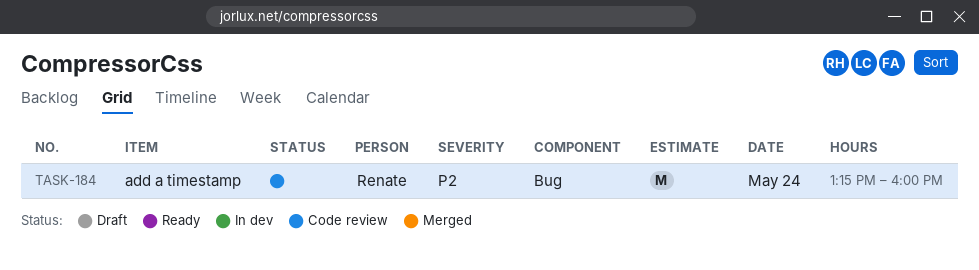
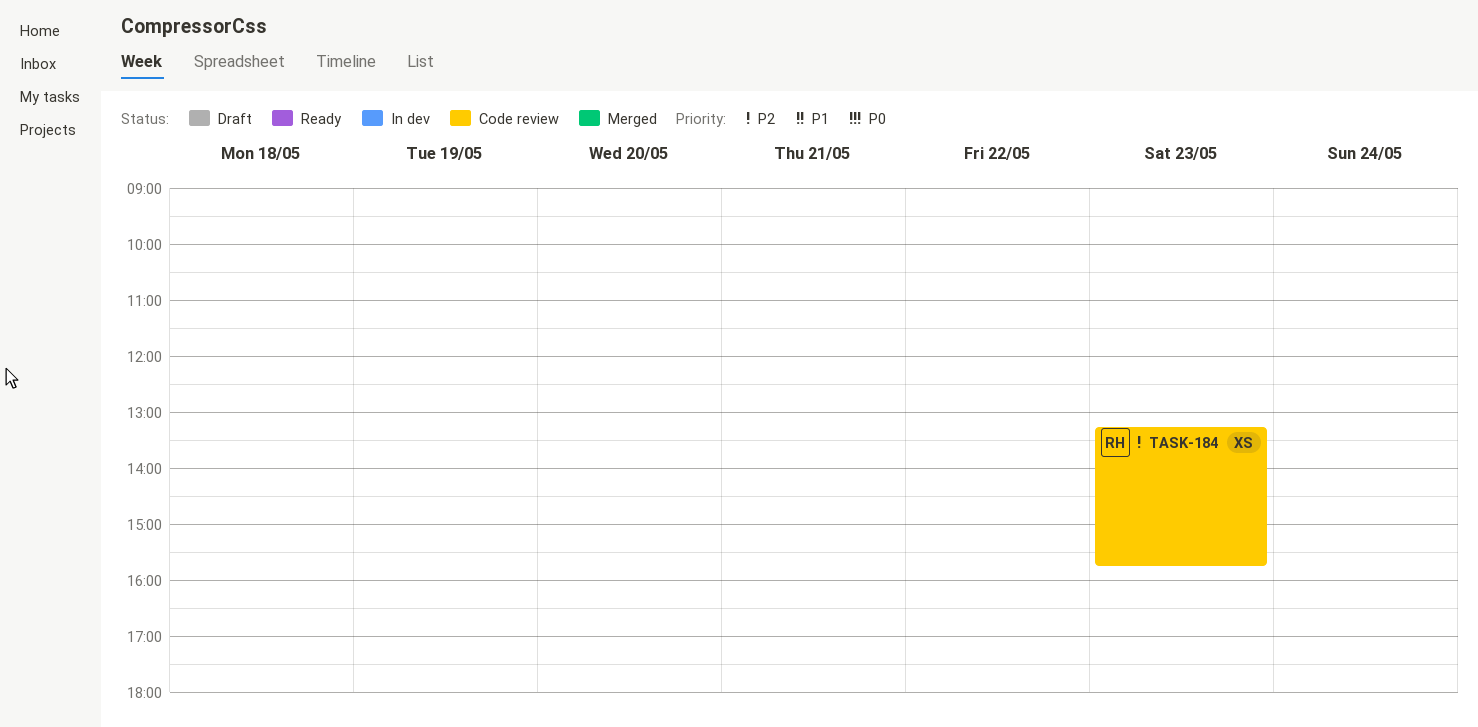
TASK-184, estimate: M -> XS
TASK-184, day: May 24 -> May 23
TASK-184, ends: 16:00 -> 15:45

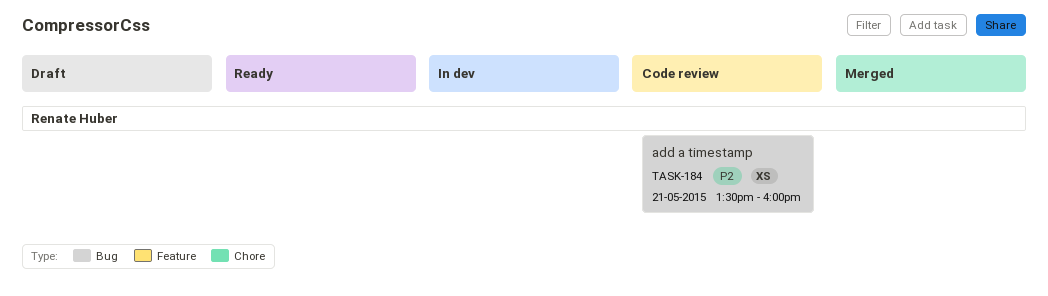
TASK-184, day: May 23 -> May 21
TASK-184, begins: 13:15 -> 13:30
TASK-184, ends: 15:45 -> 16:00

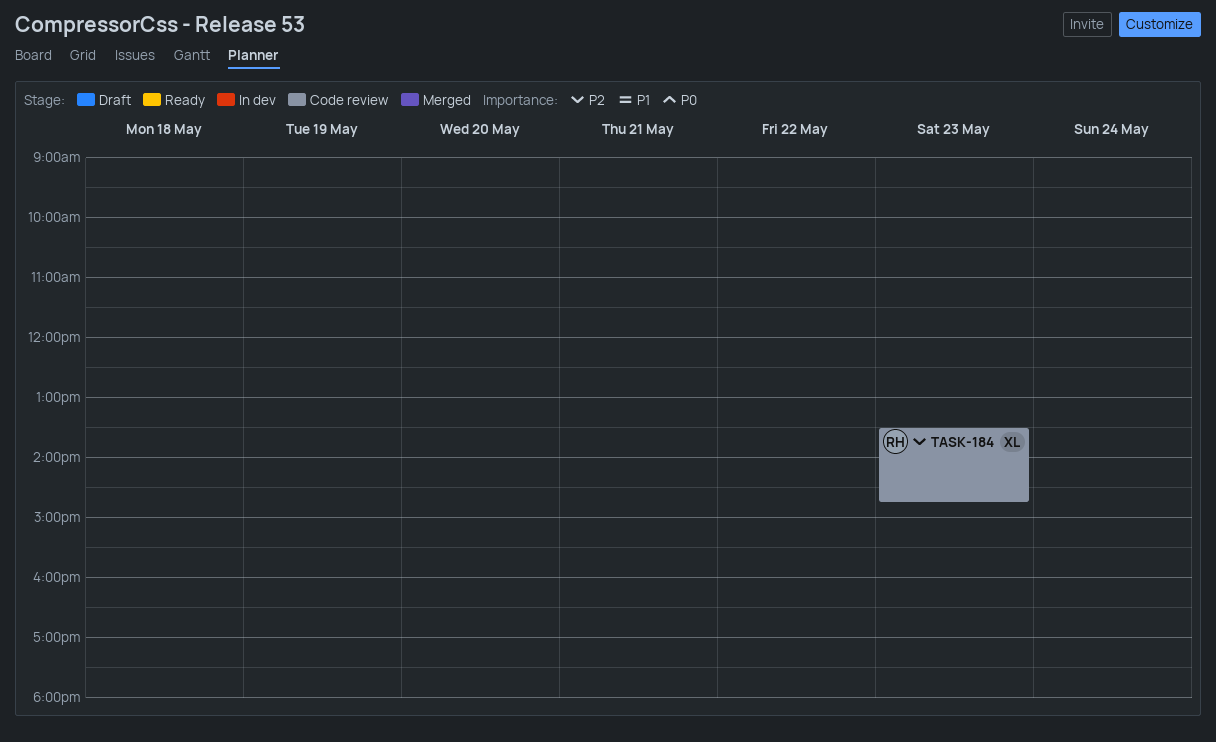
TASK-184, estimate: XS -> XL
TASK-184, day: May 21 -> May 23
TASK-184, ends: 16:00 -> 14:45

